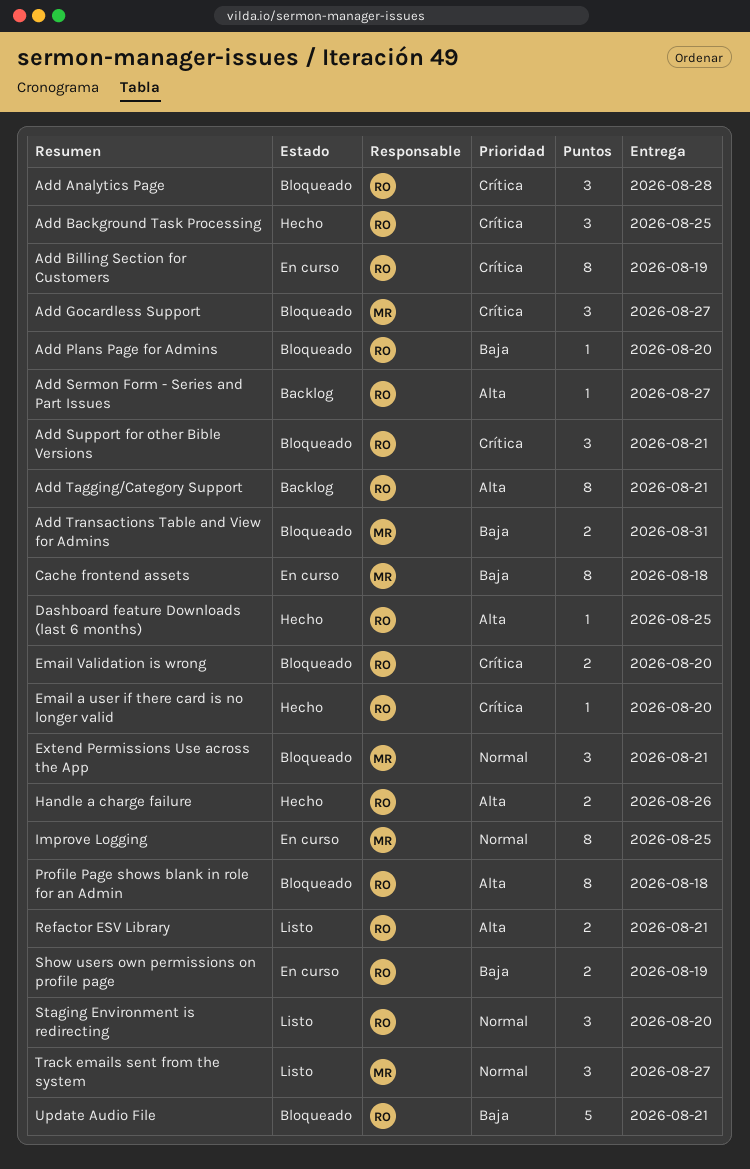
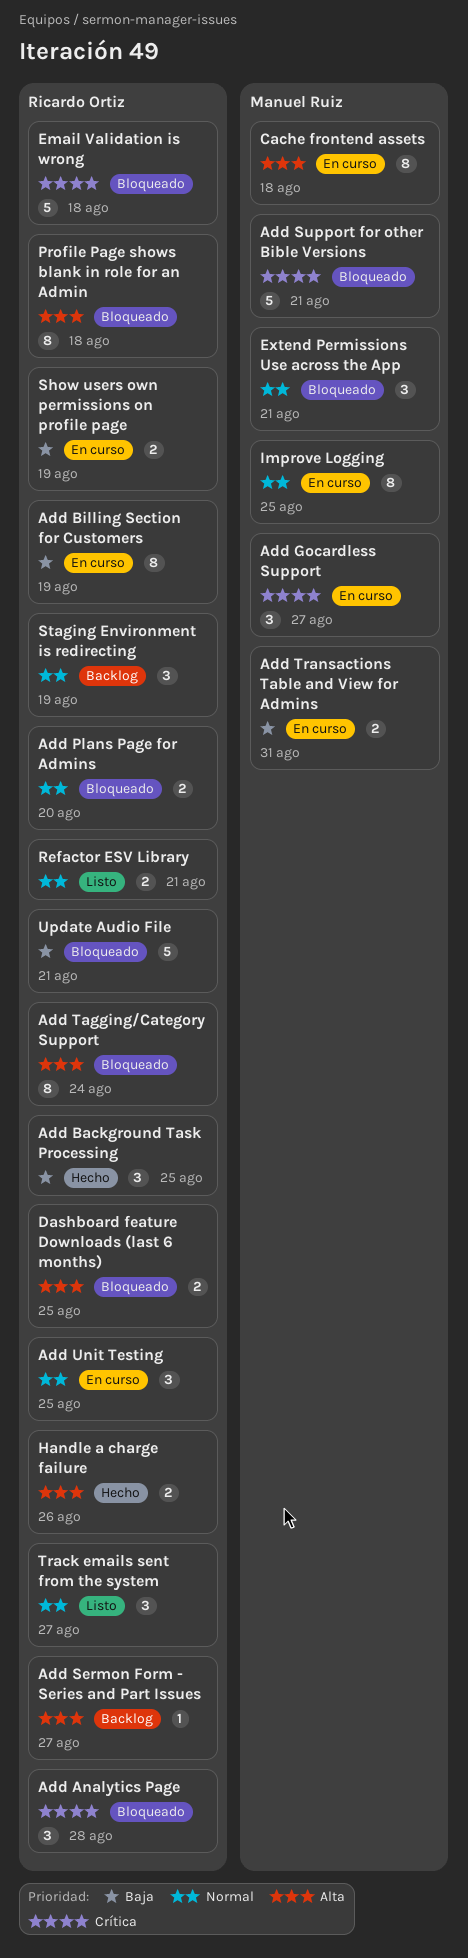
Add Background Task Processing, priority: Crítica -> Baja
Add Billing Section for Customers, priority: Crítica -> Baja
Add Gocardless Support, status: Bloqueado -> En curso
Add Plans Page for Admins, priority: Baja -> Normal
Add Plans Page for Admins, estimate: 1 -> 2
Add Support for other Bible Versions, owner: Ricardo Ortiz -> Manuel Ruiz
Add Support for other Bible Versions, estimate: 3 -> 5
Add Tagging/Category Support, status: Backlog -> Bloqueado
Add Tagging/Category Support, due: Aug 21 -> Aug 24
Add Transactions Table and View for Admins, status: Bloqueado -> En curso
Add Unit Testing: none -> present
Cache frontend assets, priority: Baja -> Alta
Dashboard feature Downloads (last 6 months), status: Hecho -> Bloqueado
Dashboard feature Downloads (last 6 months), estimate: 1 -> 2
Email a user if there card is no longer valid: present -> none
Email Validation is wrong, estimate: 2 -> 5
Email Validation is wrong, due: Aug 20 -> Aug 18
Refactor ESV Library, priority: Alta -> Normal
Staging Environment is redirecting, status: Listo -> Backlog
Staging Environment is redirecting, due: Aug 20 -> Aug 19
Track emails sent from the system, owner: Manuel Ruiz -> Ricardo Ortiz

